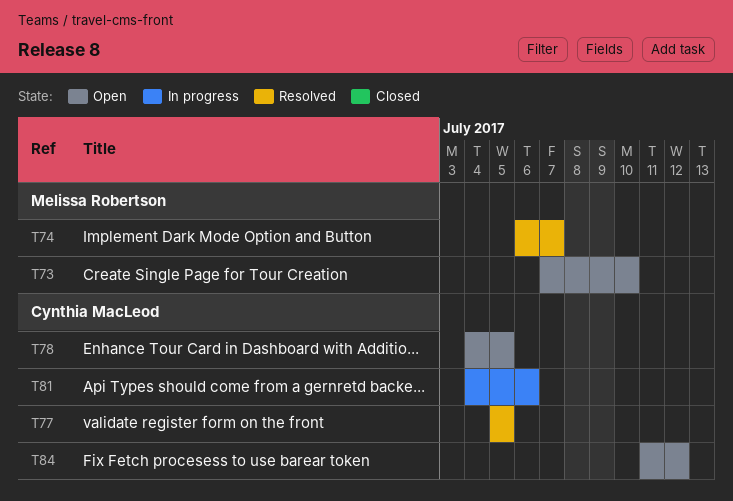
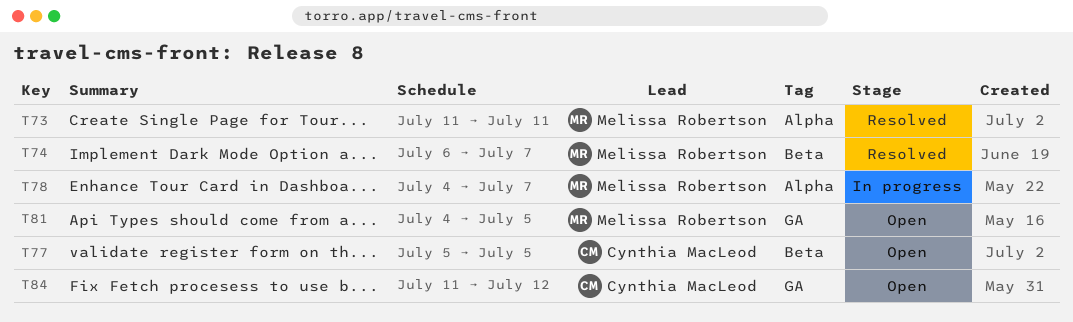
T73, status: Open -> Resolved
T73, start: Jul 7 -> Jul 11
T73, due: Jul 10 -> Jul 11
T77, status: Resolved -> Open
T78, status: Open -> In progress
T78, owner: Cynthia MacLeod -> Melissa Robertson
T78, due: Jul 5 -> Jul 7
T81, status: In progress -> Open
T81, owner: Cynthia MacLeod -> Melissa Robertson
T81, due: Jul 6 -> Jul 5

